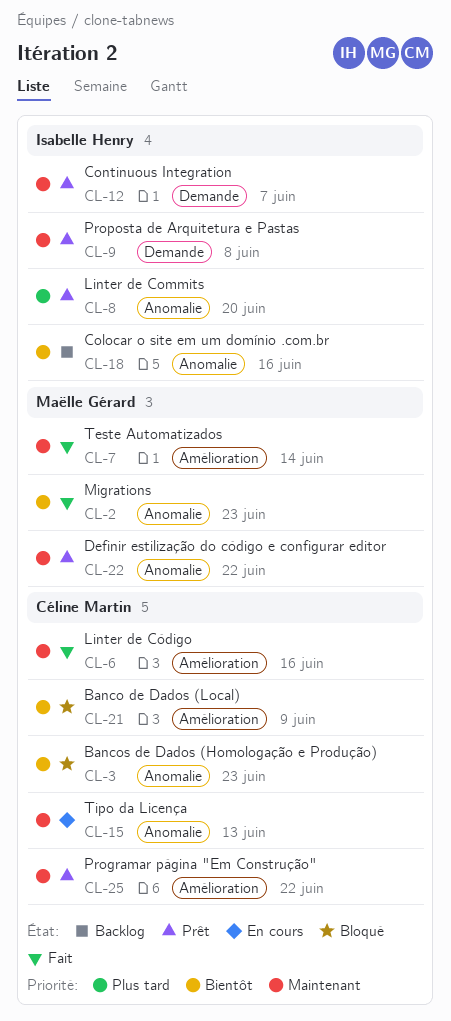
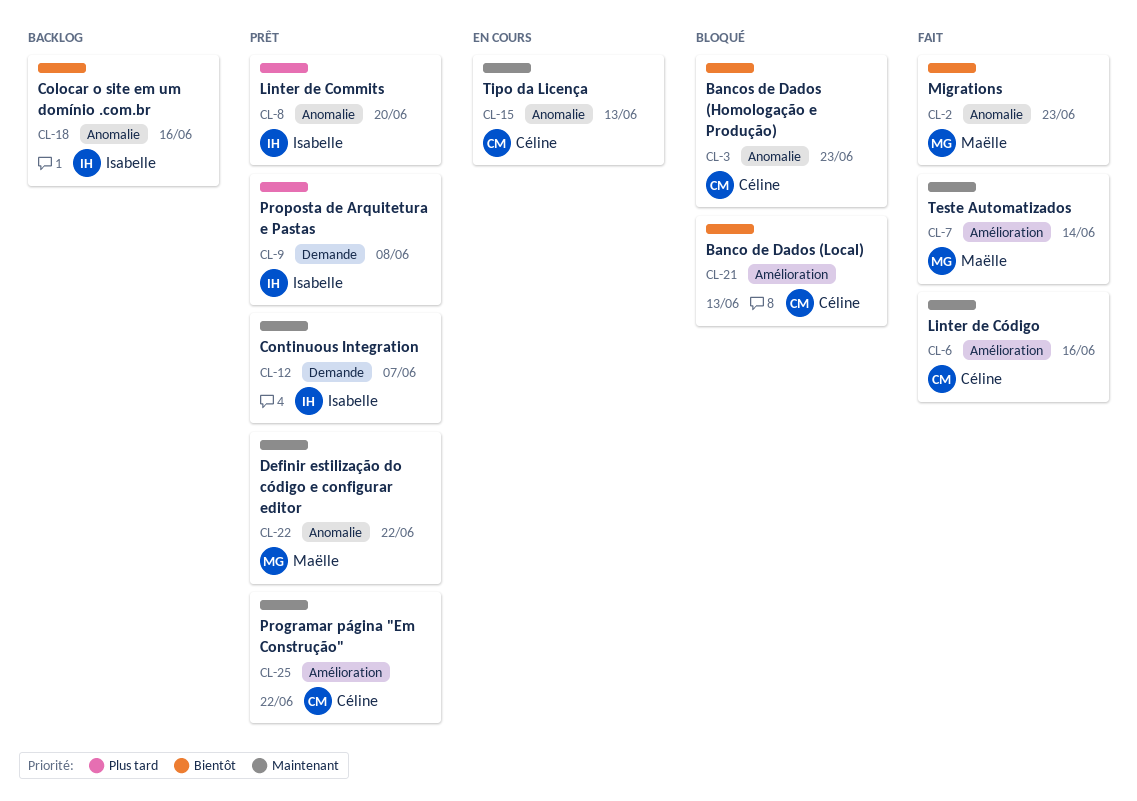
CL-9, priority: Maintenant -> Plus tard
CL-21, due: Jun 9 -> Jun 13

